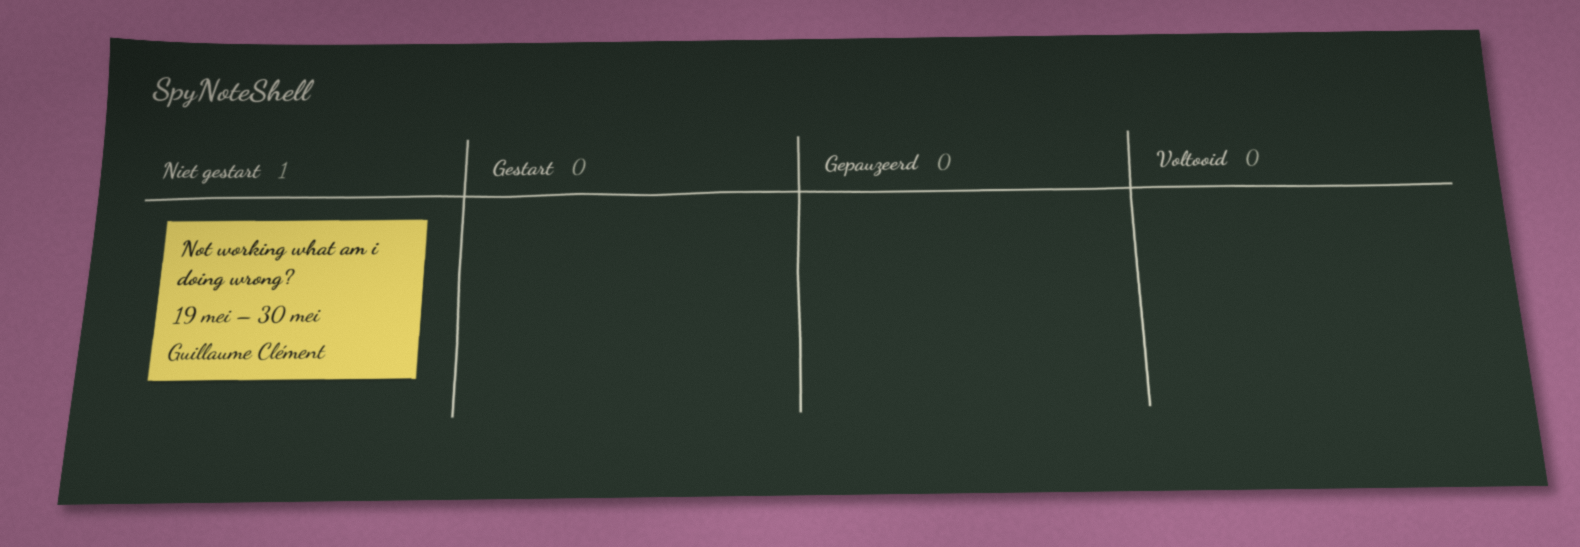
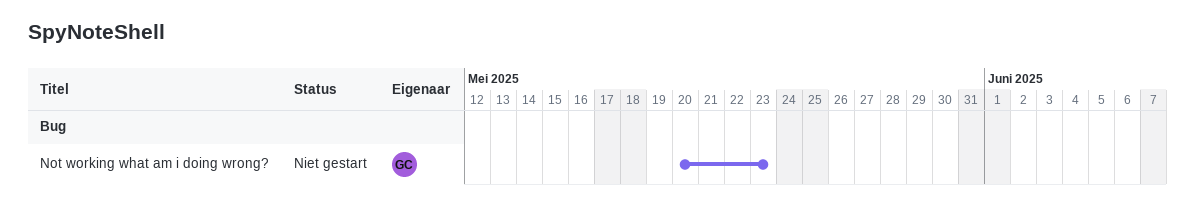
Not working what am i doing wrong?, start: May 19 -> May 20
Not working what am i doing wrong?, due: May 30 -> May 23

